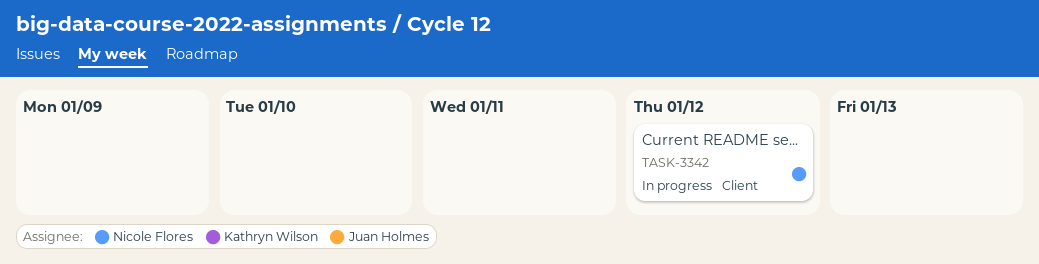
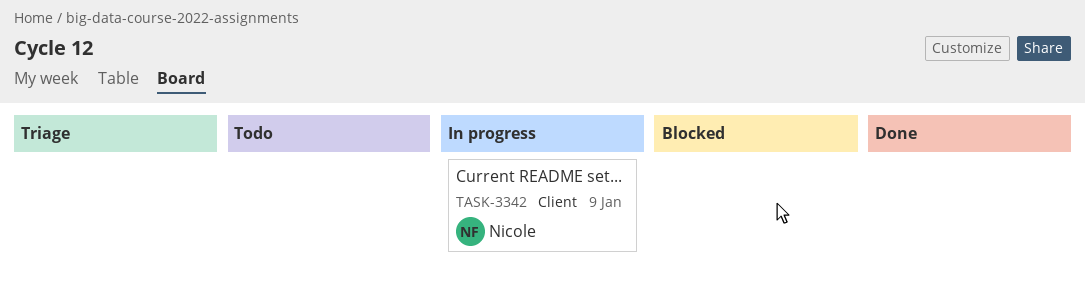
TASK-3342, due: Jan 12 -> Jan 9

